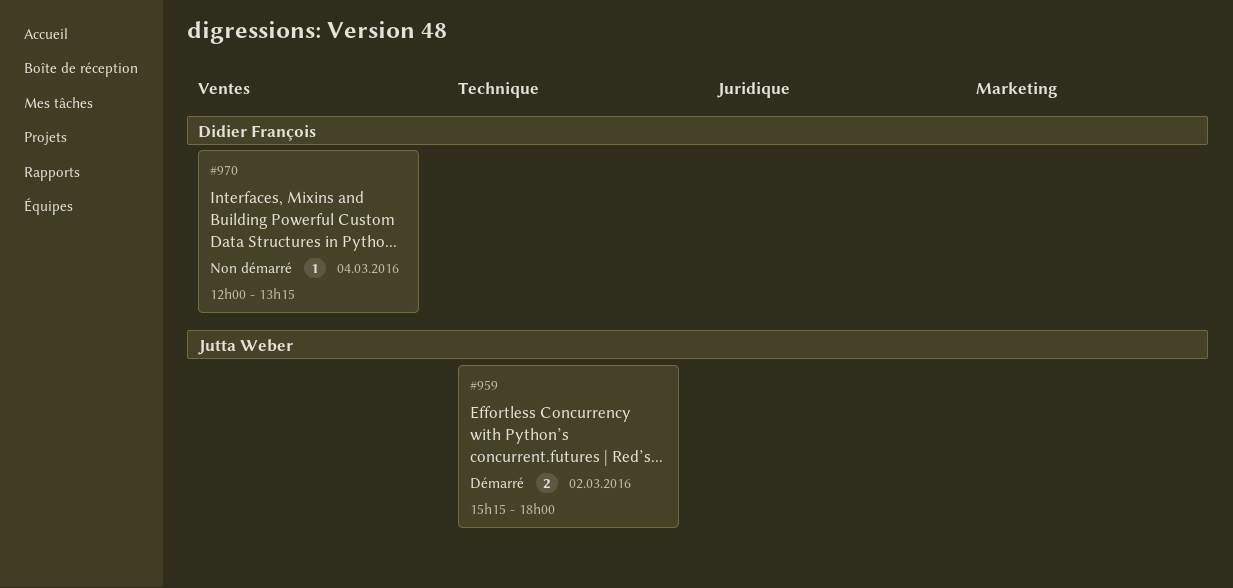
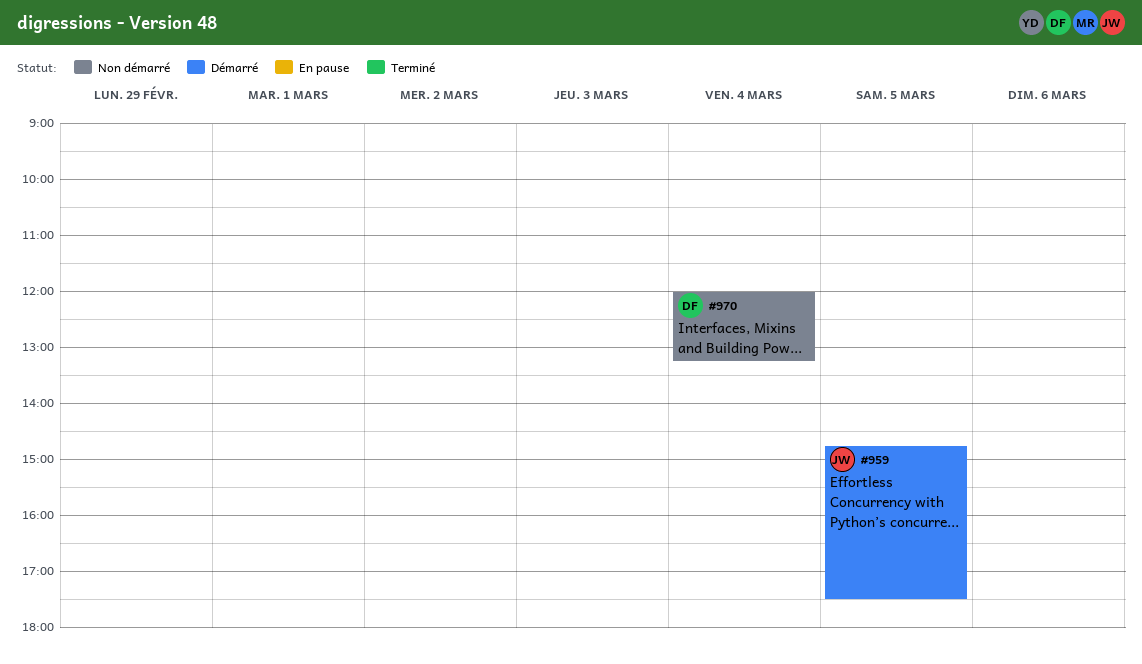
#959, day: Mar 2 -> Mar 5
#959, begins: 15:15 -> 14:45
#959, ends: 18:00 -> 17:30

